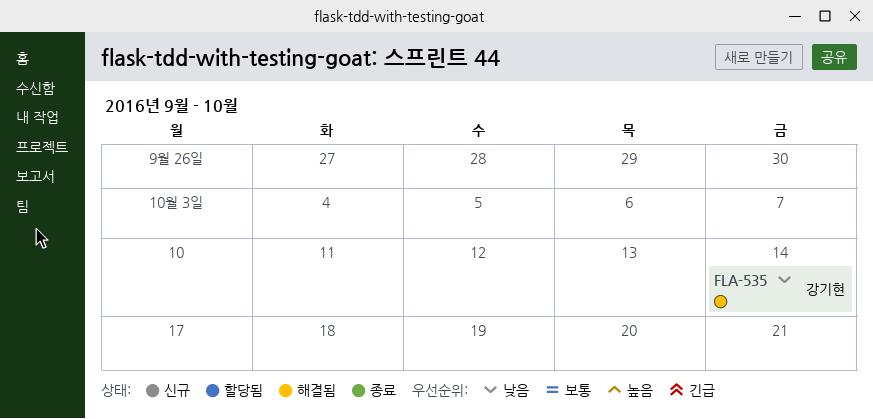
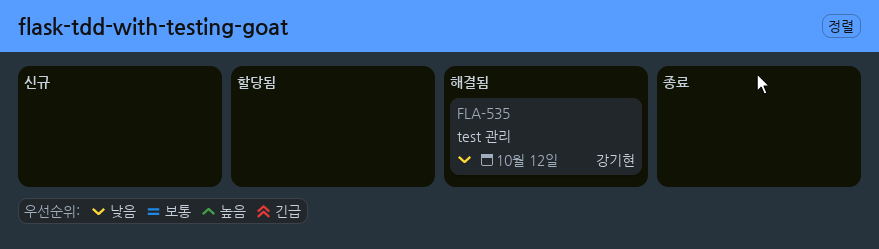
FLA-535, due: Oct 14 -> Oct 12

